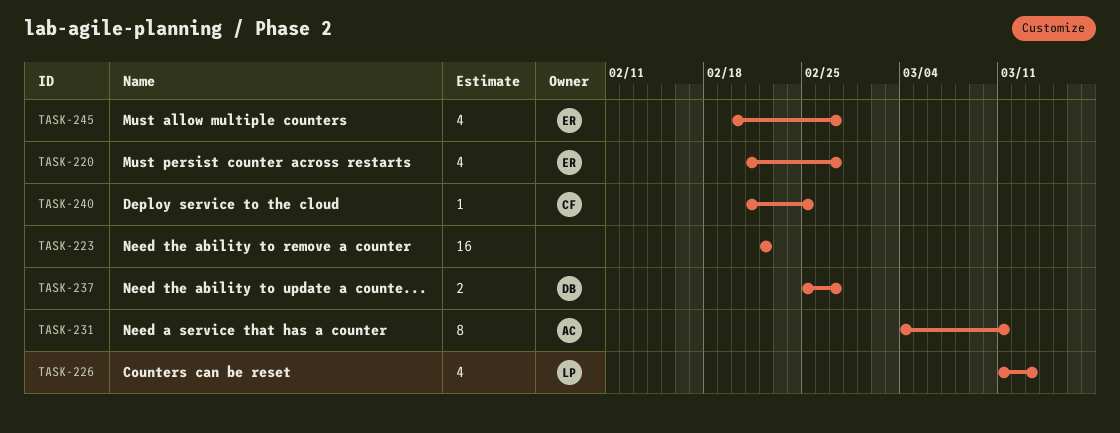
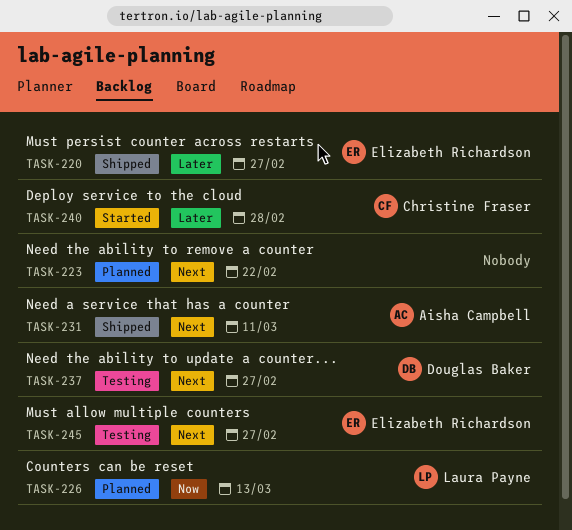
TASK-240, due: Feb 25 -> Feb 28

